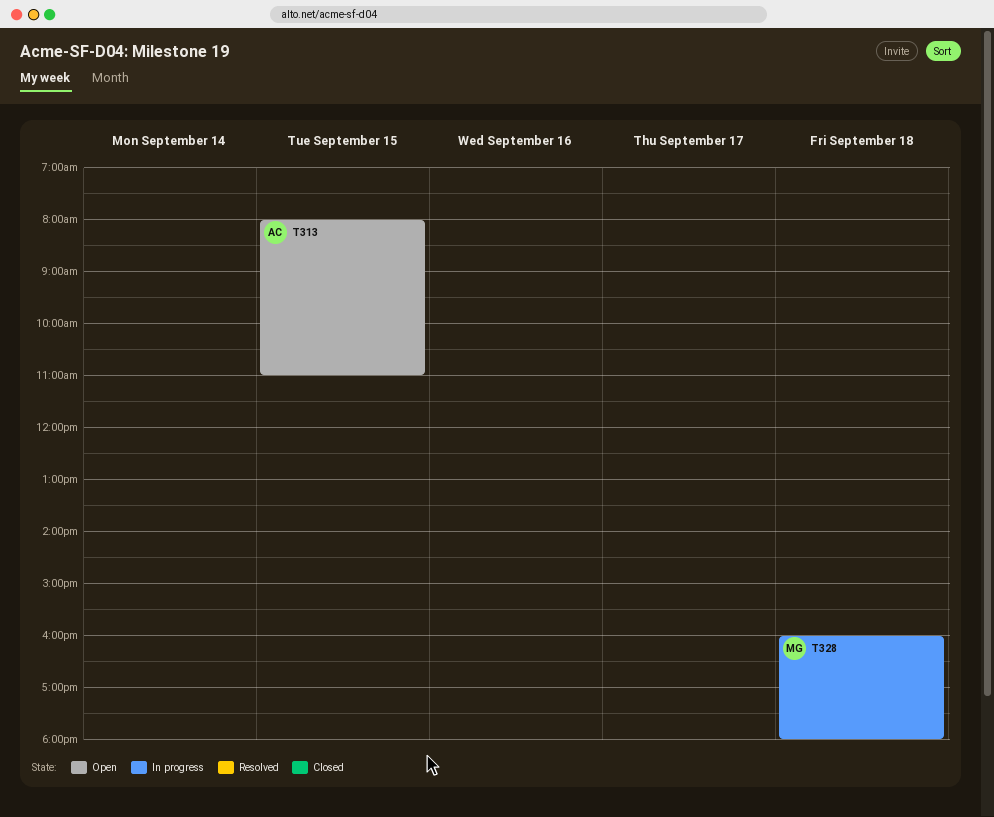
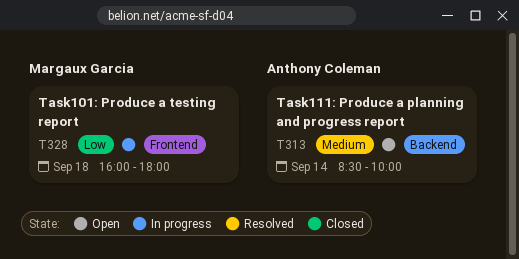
T313, day: Sep 15 -> Sep 14
T313, begins: 08:00 -> 08:30
T313, ends: 11:00 -> 10:00

